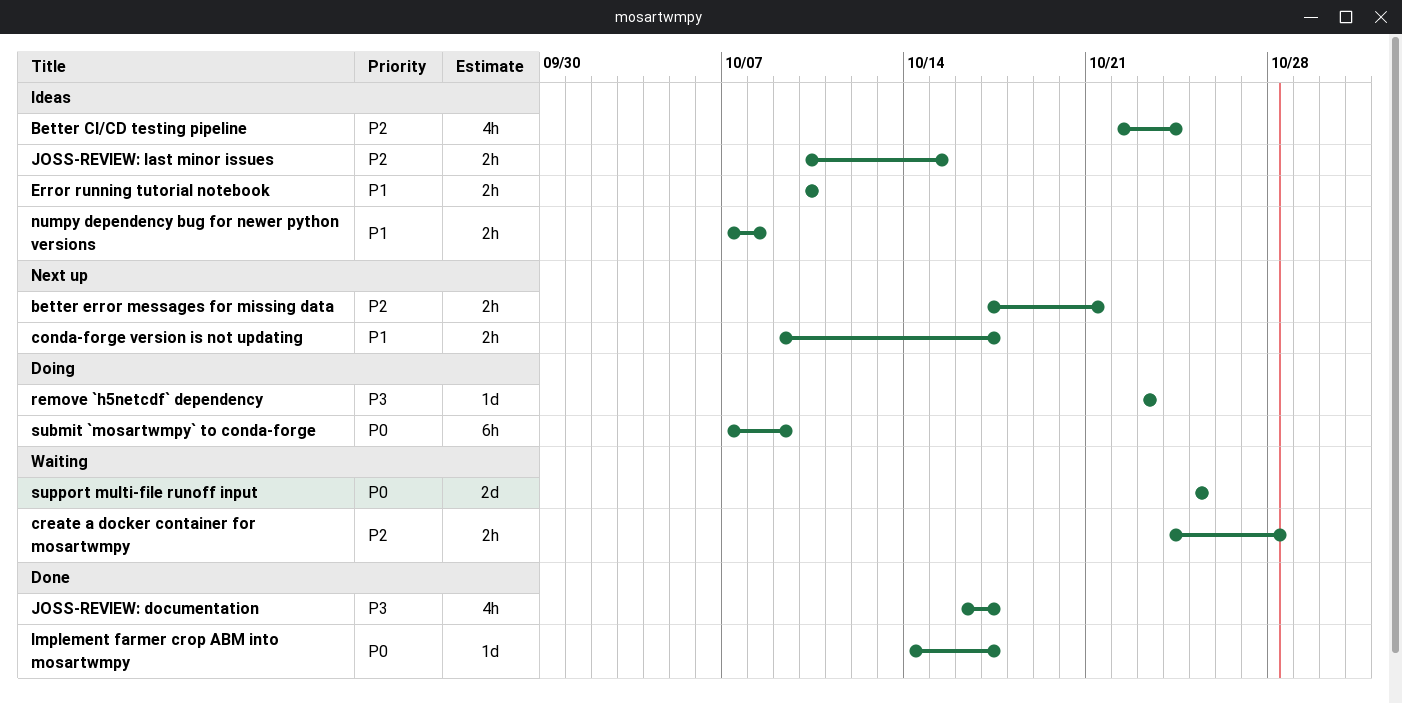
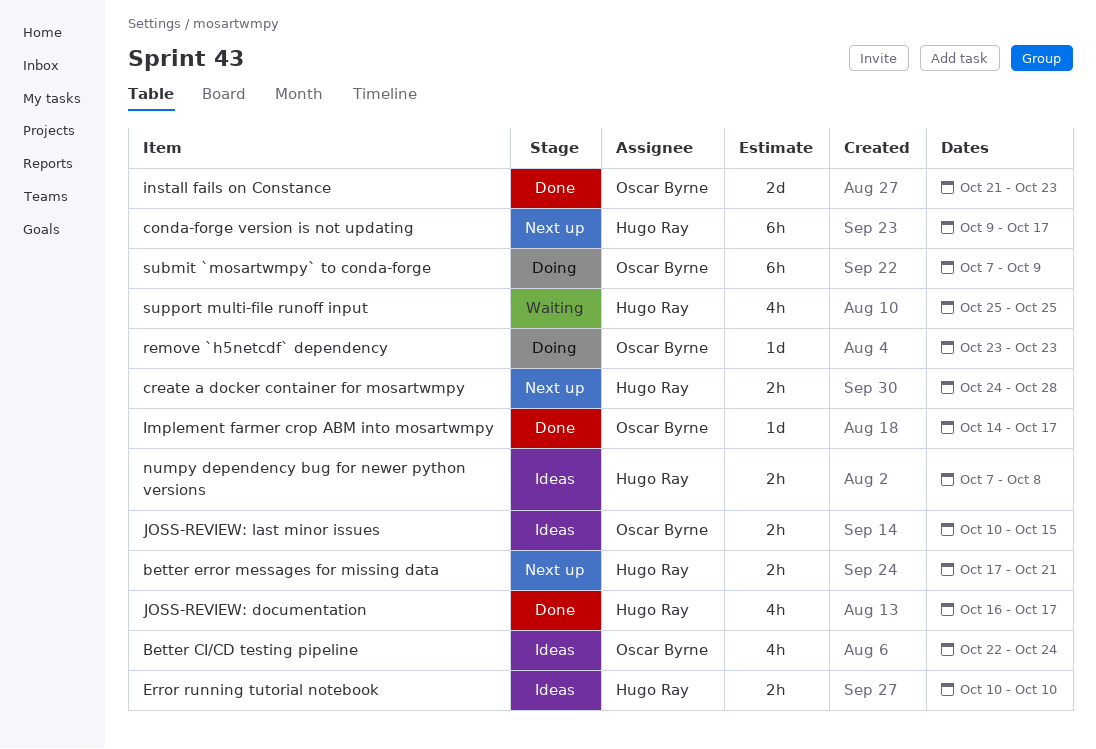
conda-forge version is not updating, estimate: 2h -> 6h
create a docker container for mosartwmpy, status: Waiting -> Next up
install fails on Constance: none -> present
support multi-file runoff input, estimate: 2d -> 4h

